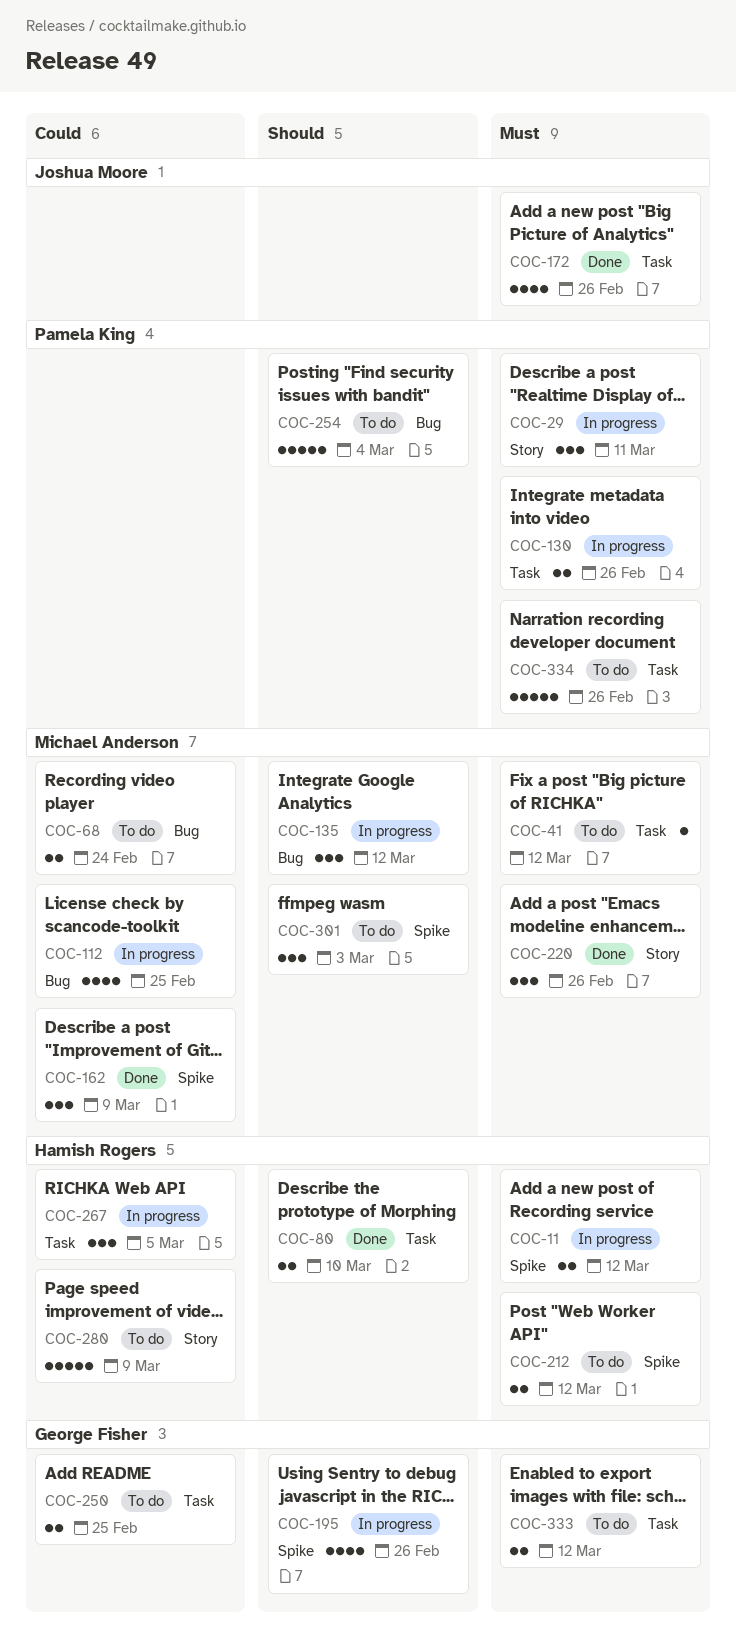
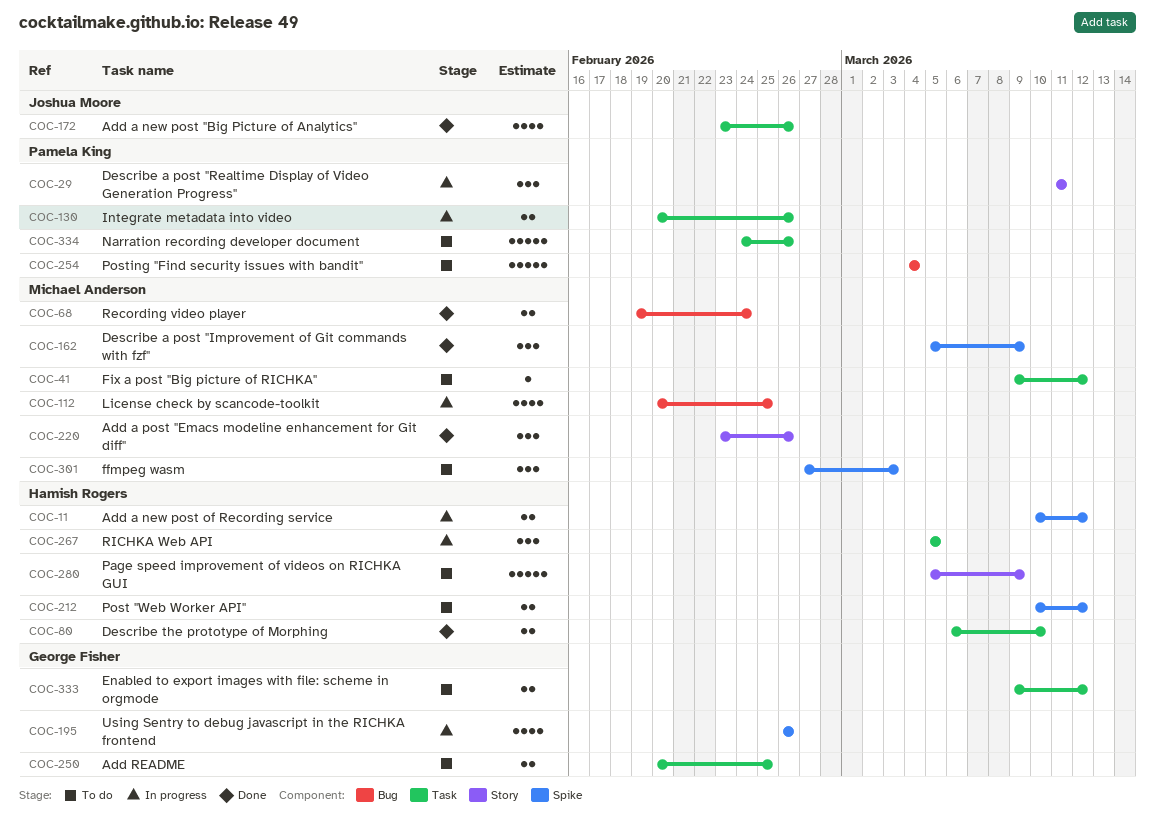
COC-68, status: To do -> Done
COC-135: present -> none

